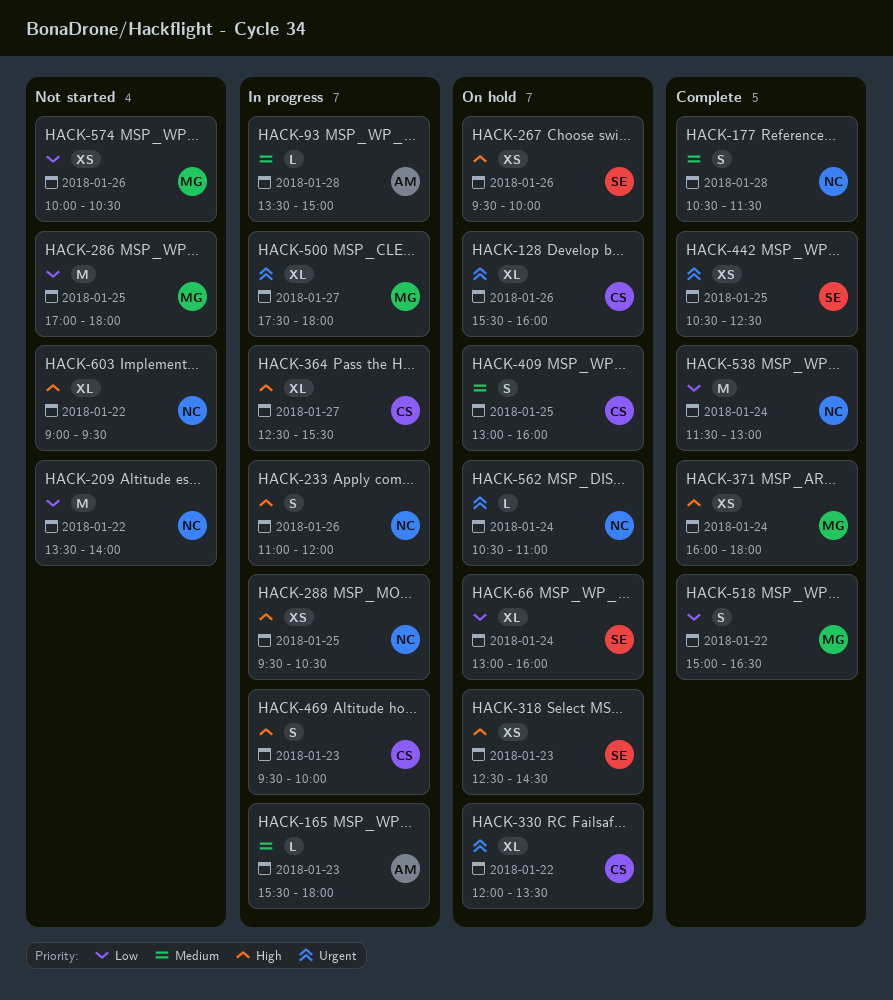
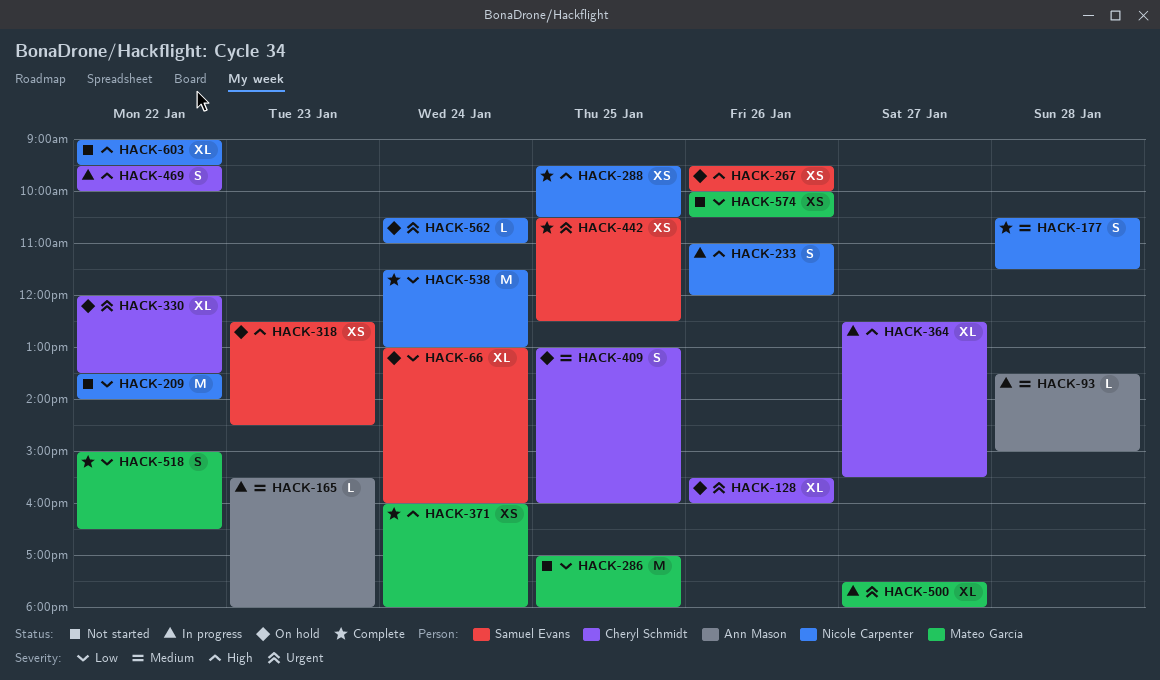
HACK-288, status: In progress -> Complete
HACK-469, day: Jan 23 -> Jan 22

